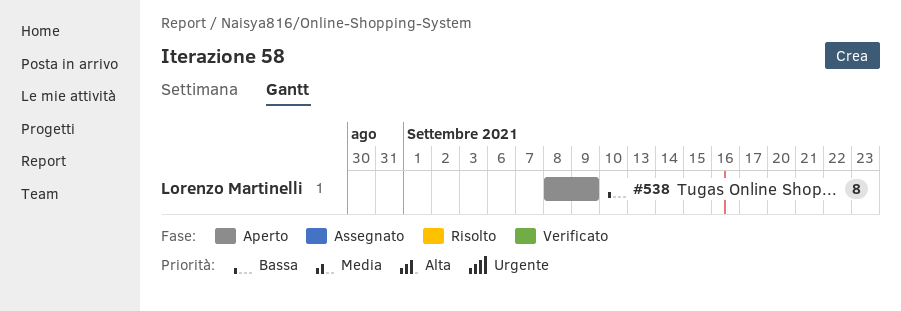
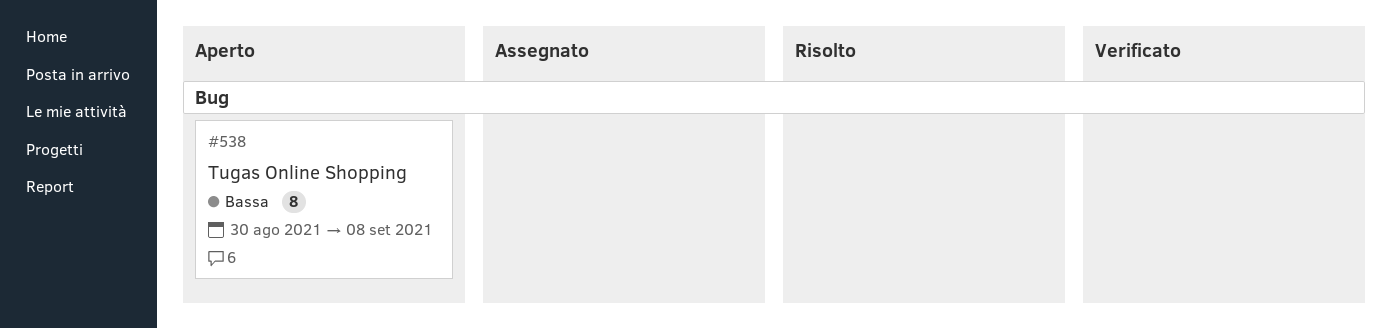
#538, start: Sep 8 -> Aug 30
#538, due: Sep 9 -> Sep 8

